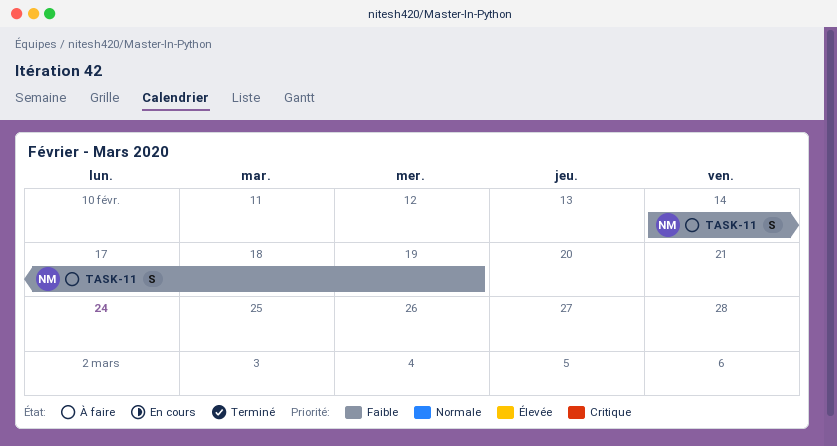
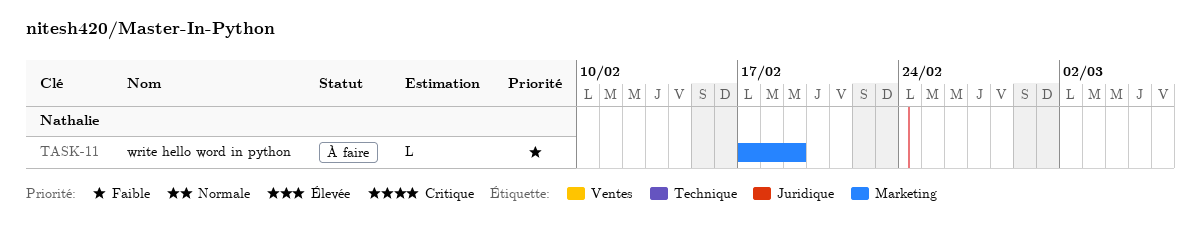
TASK-11, estimate: S -> L
TASK-11, start: Feb 14 -> Feb 17

